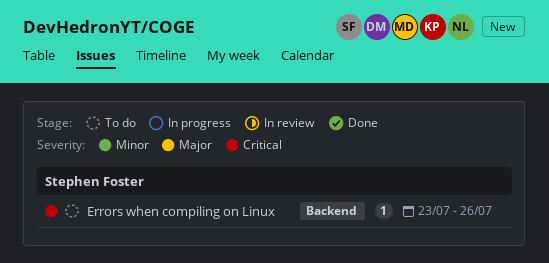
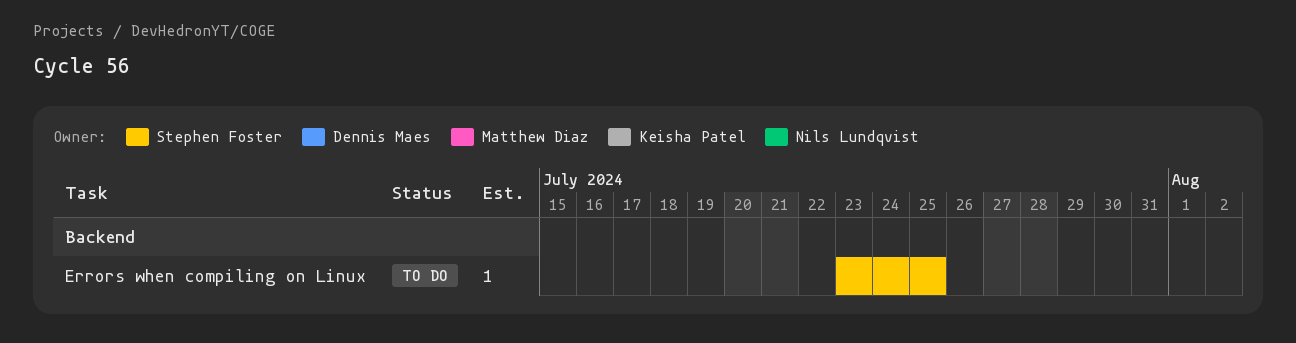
Errors when compiling on Linux, due: Jul 26 -> Jul 25

